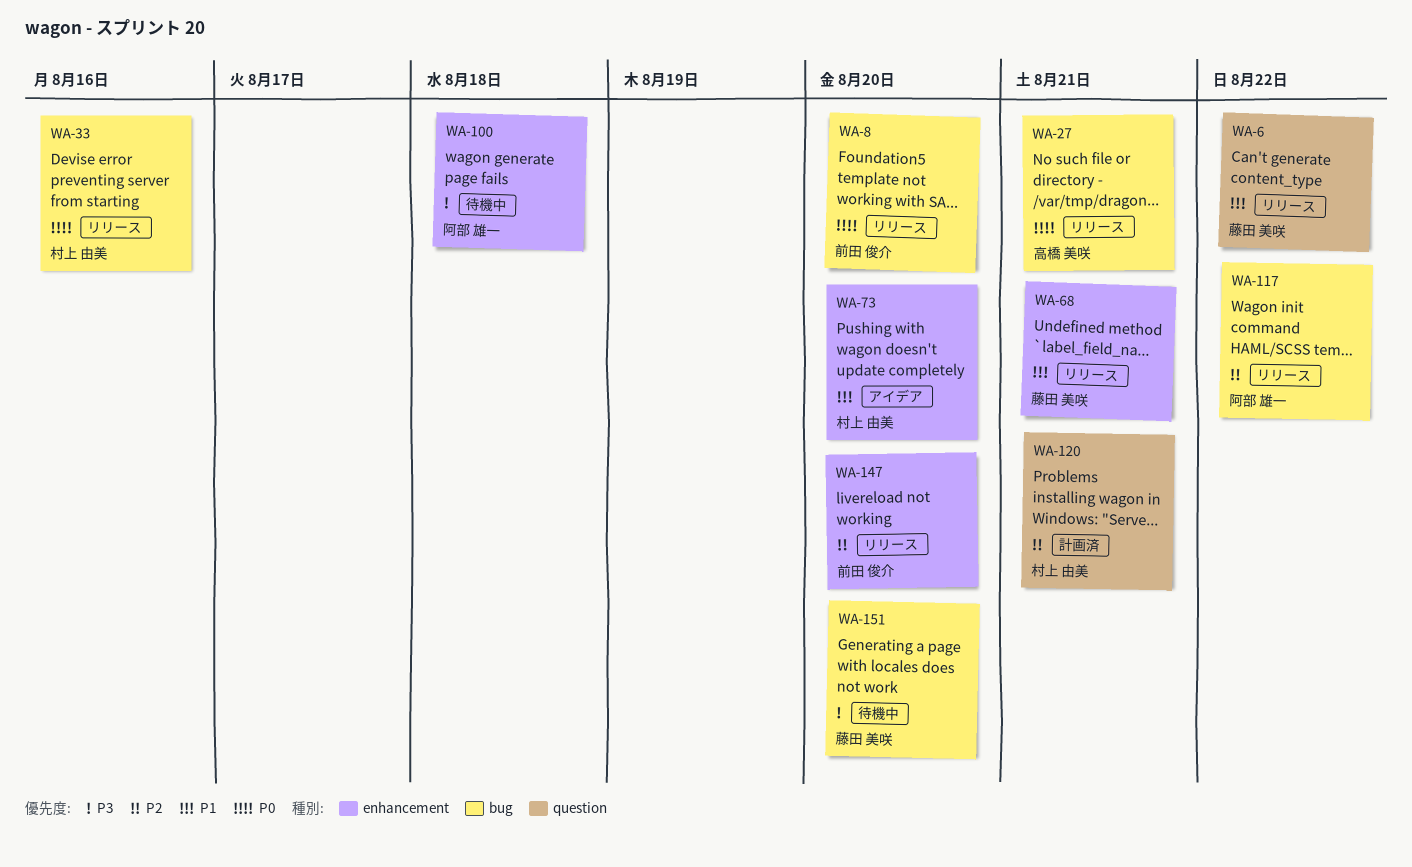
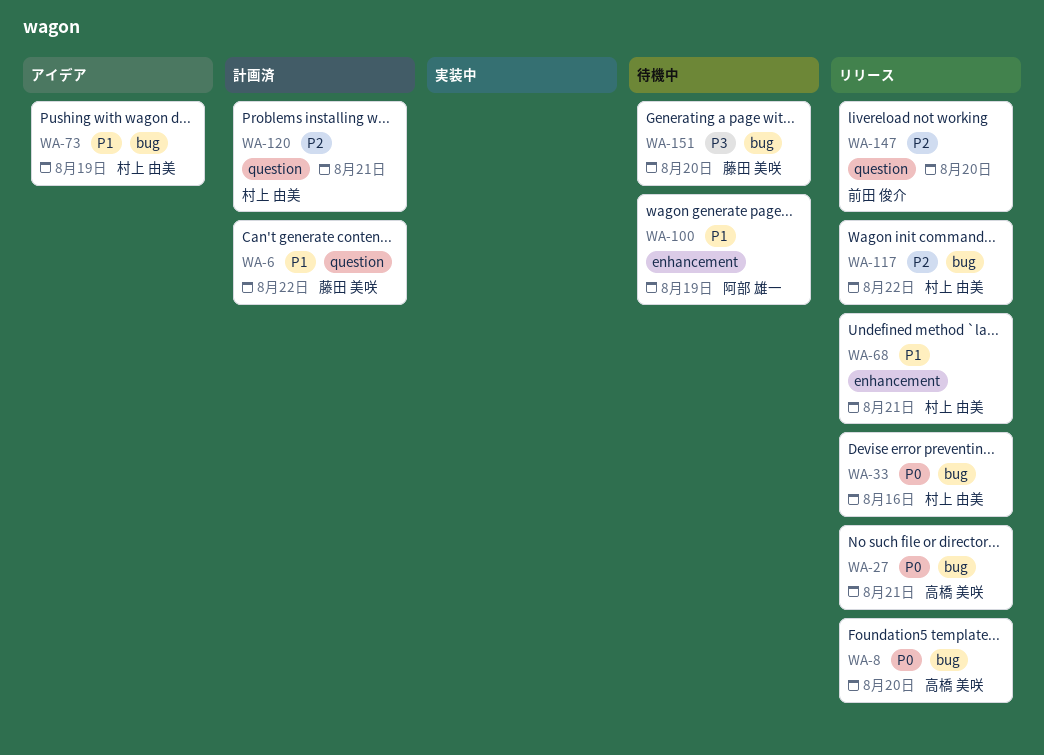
WA-6, status: リリース -> 計画済
WA-8, owner: 前田 俊介 -> 高橋 美咲
WA-68, owner: 藤田 美咲 -> 村上 由美
WA-73, label: enhancement -> bug
WA-73, due: Aug 20 -> Aug 19
WA-100, priority: P3 -> P1
WA-100, due: Aug 18 -> Aug 19
WA-117, owner: 阿部 雄一 -> 村上 由美
WA-147, label: enhancement -> question

